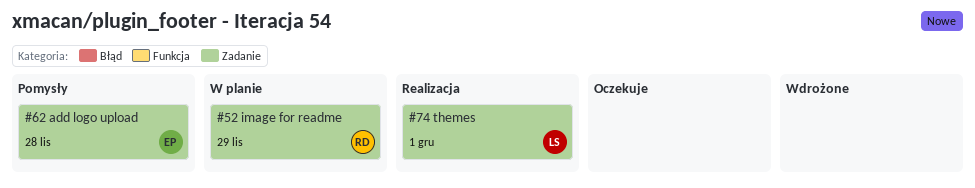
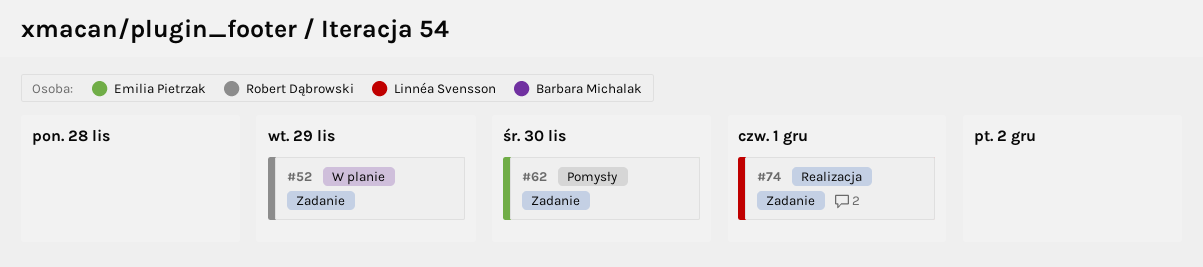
#62, due: Nov 28 -> Nov 30

